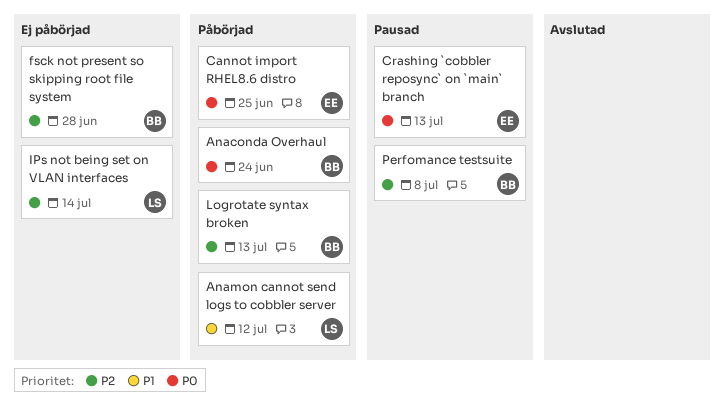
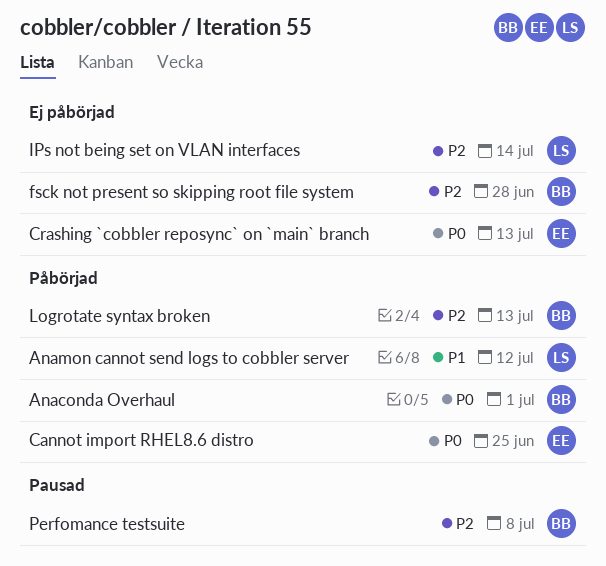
Anaconda Overhaul, due: Jun 24 -> Jul 1
Crashing `cobbler reposync` on `main` branch, status: Pausad -> Ej påbörjad

